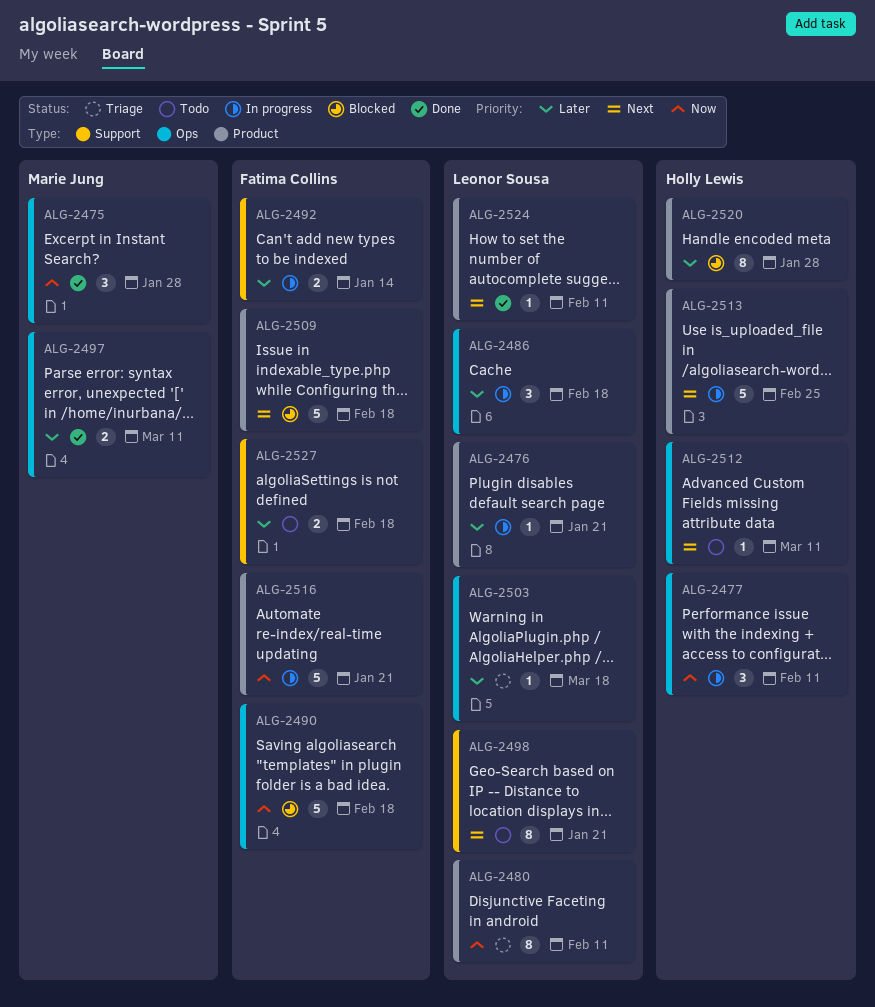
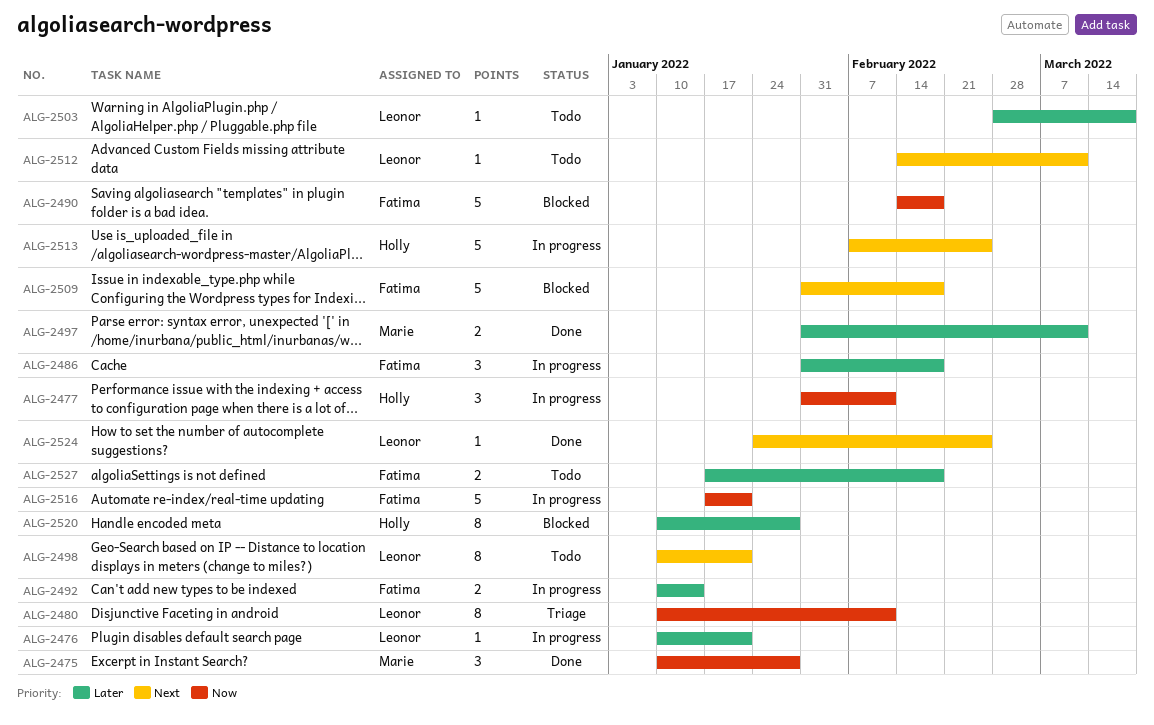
ALG-2486, owner: Leonor Sousa -> Fatima Collins
ALG-2503, status: Triage -> Todo
ALG-2512, owner: Holly Lewis -> Leonor Sousa
ALG-2524, due: Feb 11 -> Feb 25

